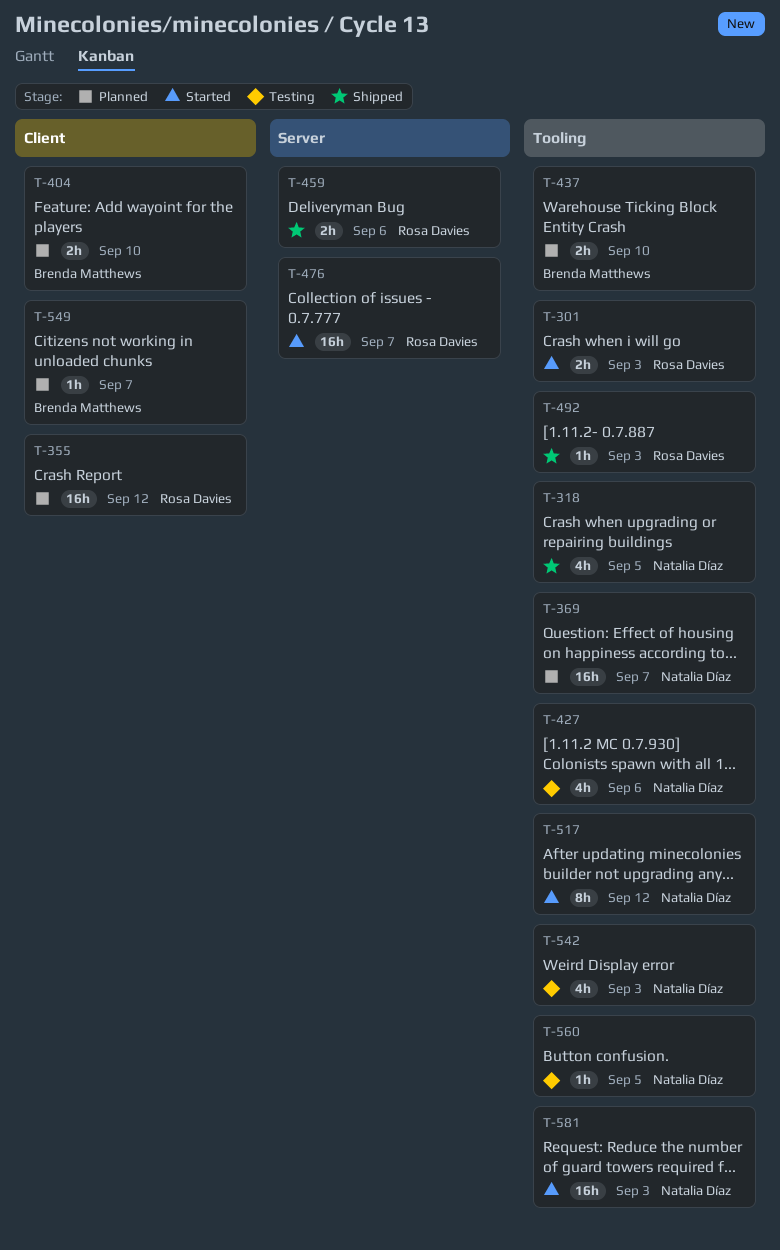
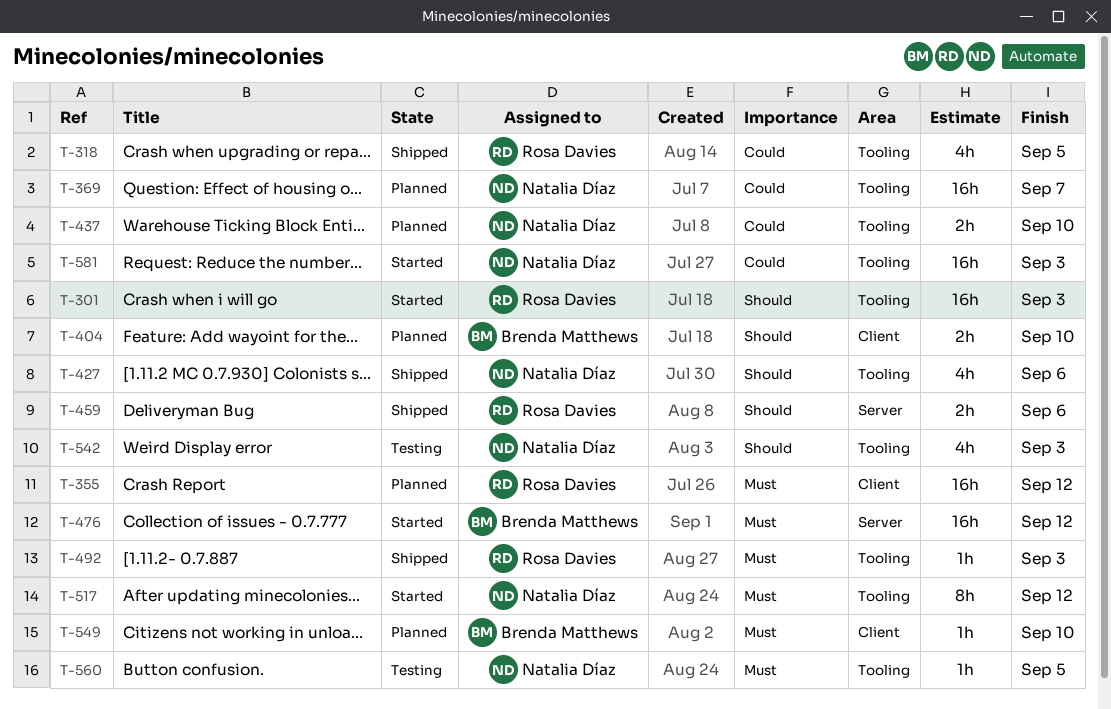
T-301, estimate: 2h -> 16h
T-318, owner: Natalia Díaz -> Rosa Davies
T-427, status: Testing -> Shipped
T-437, owner: Brenda Matthews -> Natalia Díaz
T-476, owner: Rosa Davies -> Brenda Matthews
T-476, due: Sep 7 -> Sep 12
T-549, due: Sep 7 -> Sep 10

